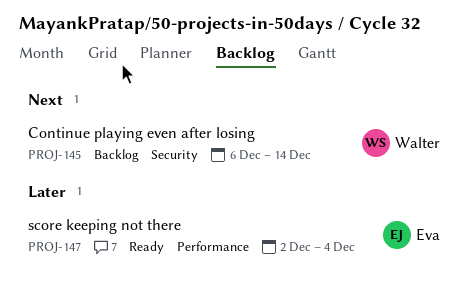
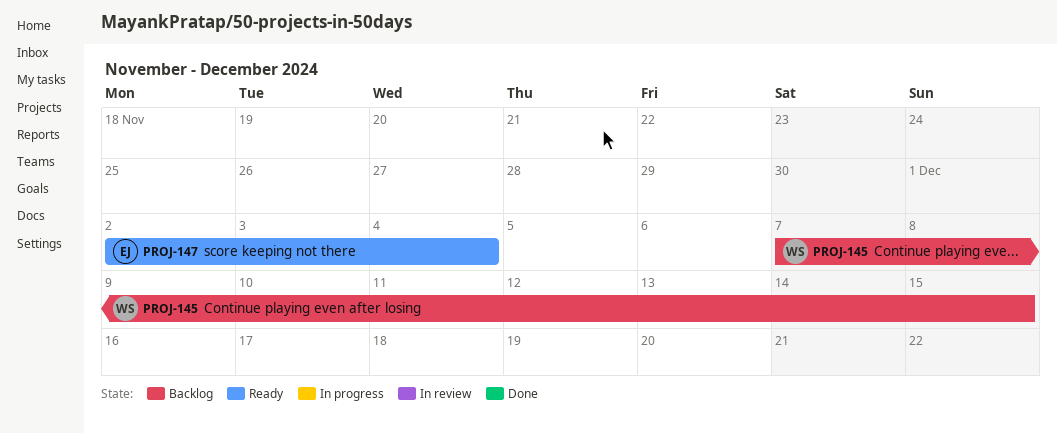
PROJ-145, start: Dec 6 -> Dec 7
PROJ-145, due: Dec 14 -> Dec 15

